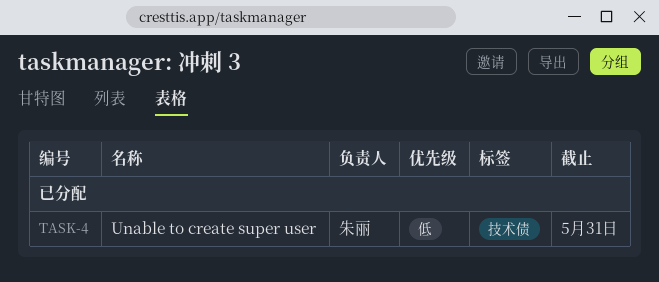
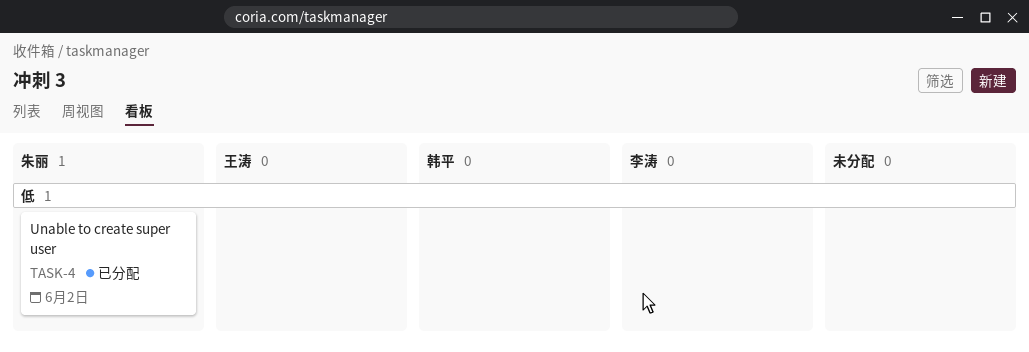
TASK-4, due: May 31 -> Jun 2

